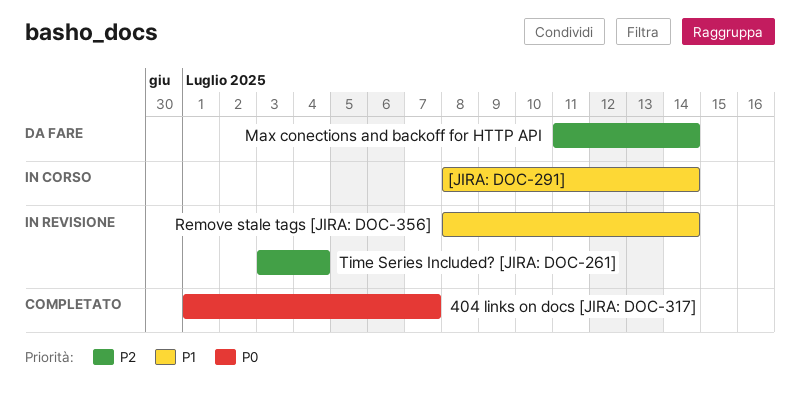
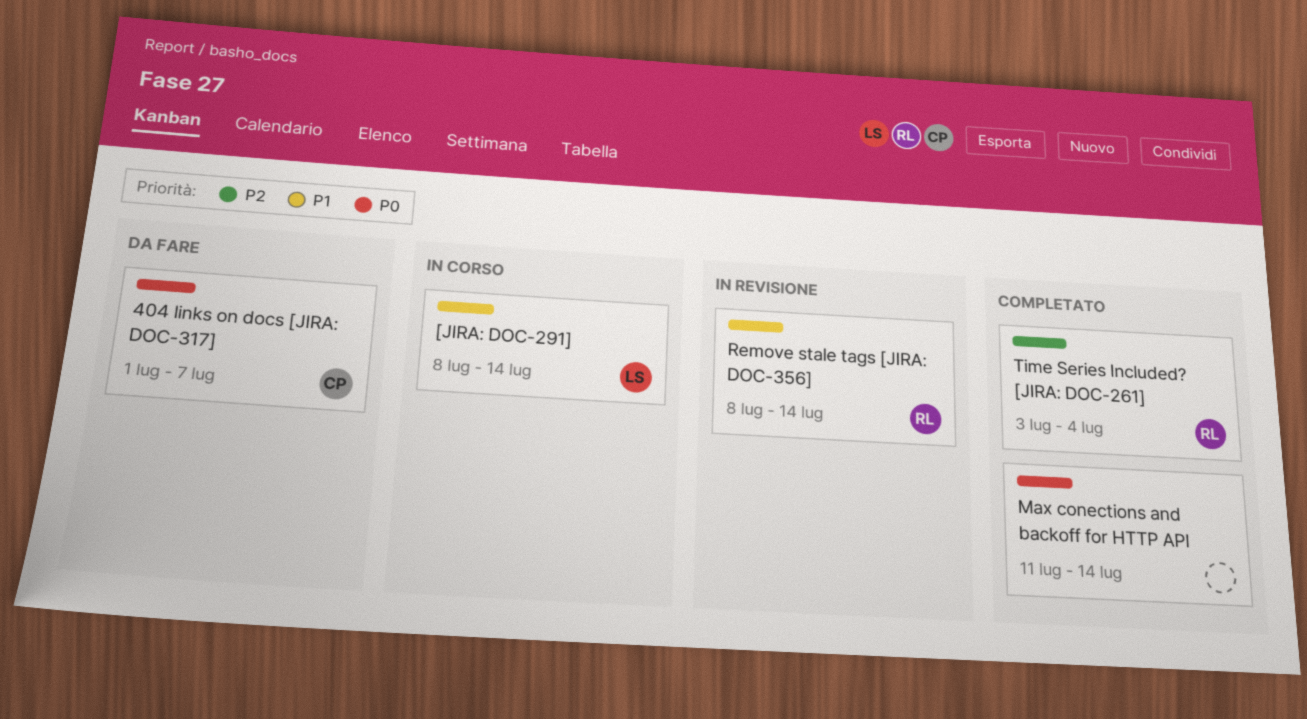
404 links on docs [JIRA: DOC-317], status: Completato -> Da fare
Max conections and backoff for HTTP API, status: Da fare -> Completato
Max conections and backoff for HTTP API, priority: P2 -> P0
Time Series Included? [JIRA: DOC-261], status: In revisione -> Completato

